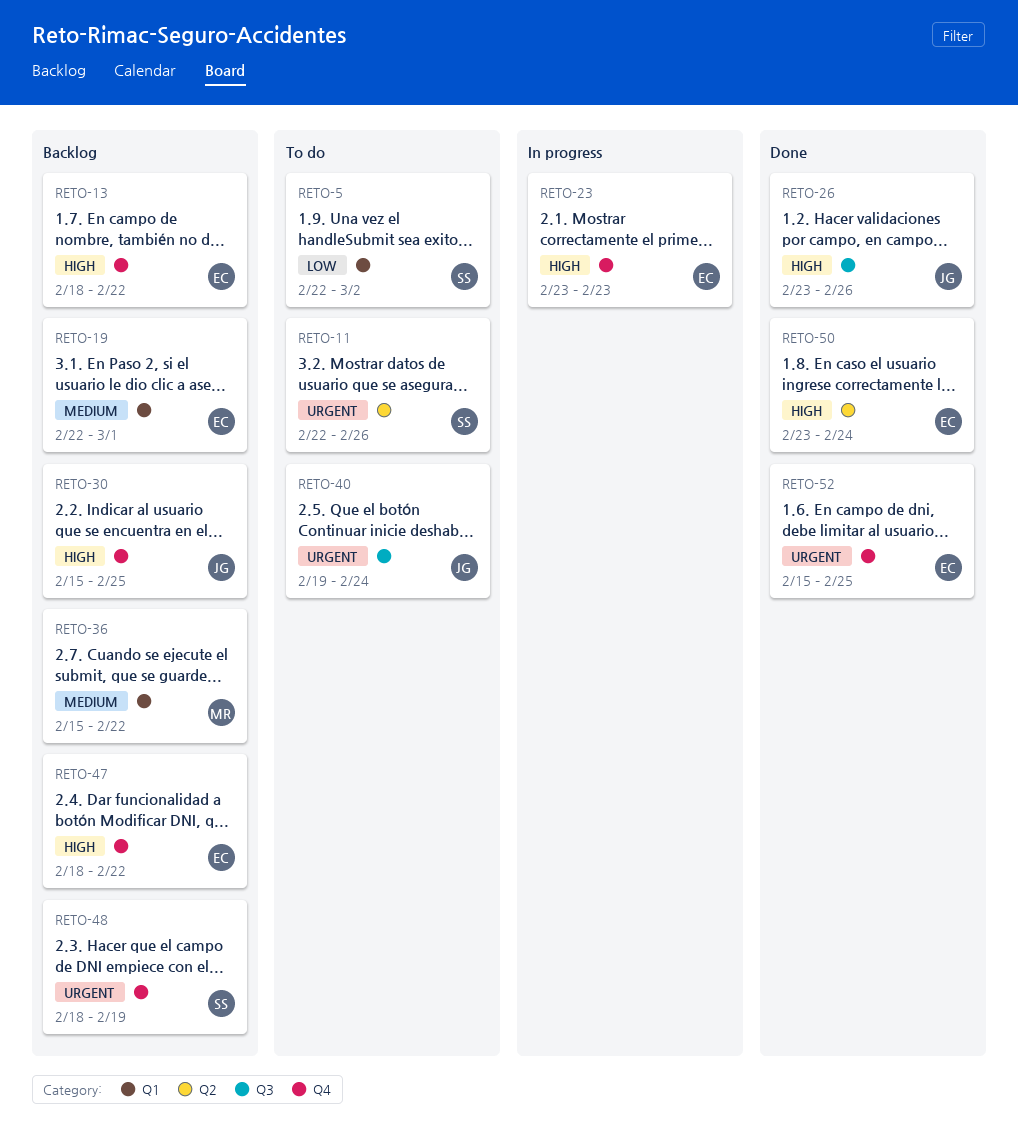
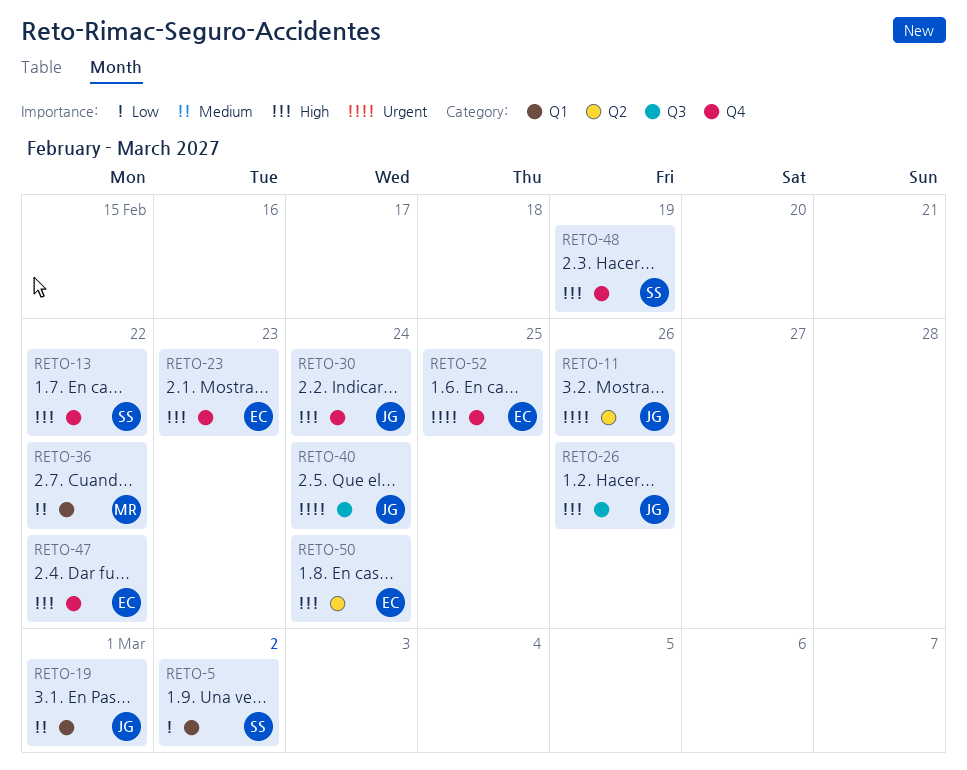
RETO-11, owner: SS -> JG
RETO-13, owner: EC -> SS
RETO-19, owner: EC -> JG
RETO-30, due: Feb 25 -> Feb 24
RETO-48, priority: Urgent -> High

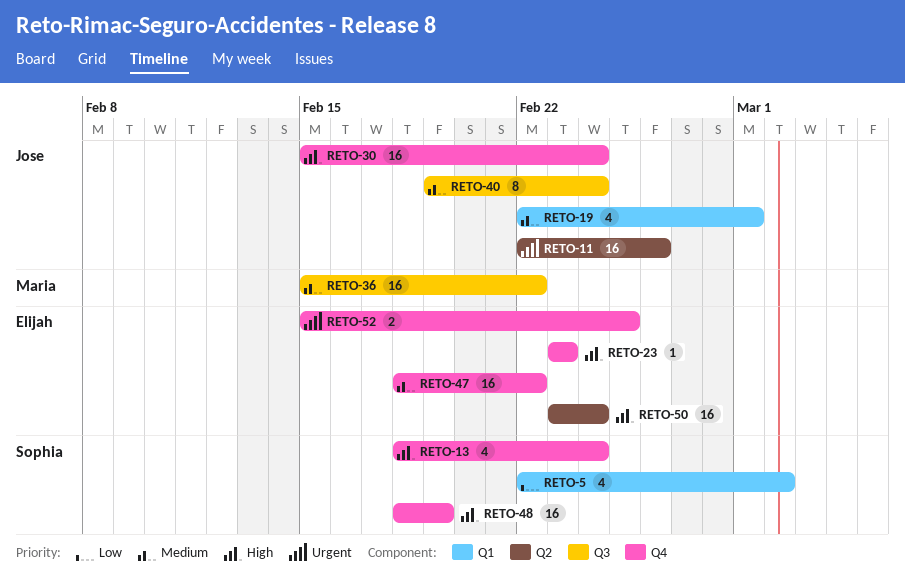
RETO-13, due: Feb 22 -> Feb 24
RETO-26: present -> none
RETO-36, label: Q1 -> Q3
RETO-40, priority: Urgent -> Medium
RETO-47, priority: High -> Medium

